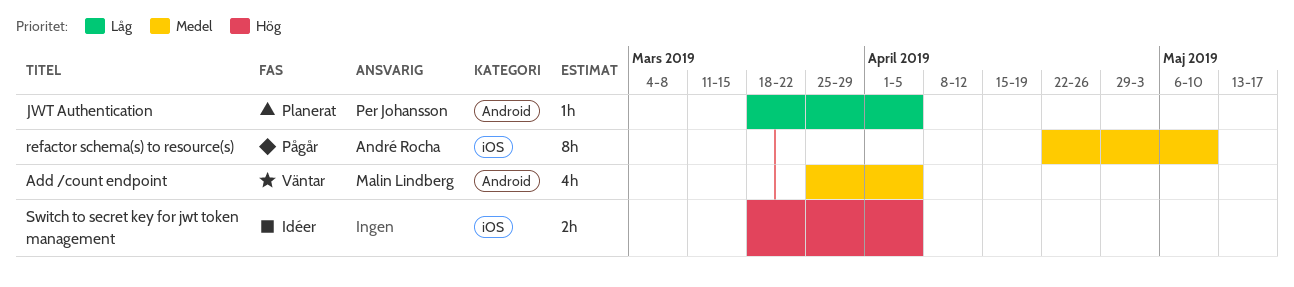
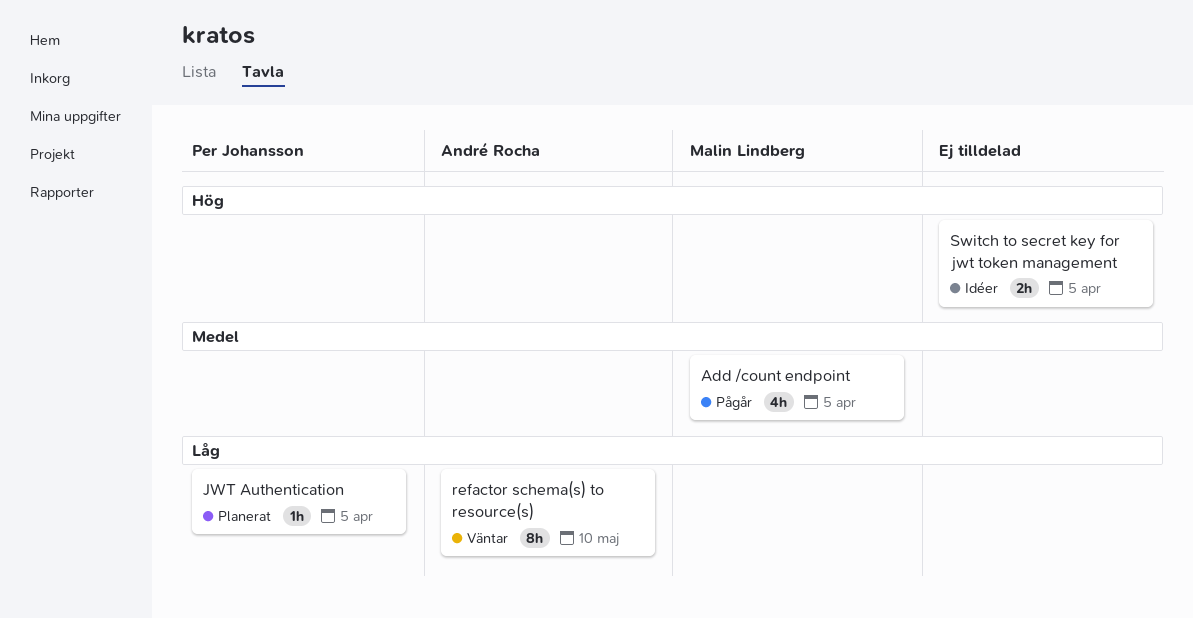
Add /count endpoint, status: Väntar -> Pågår
refactor schema(s) to resource(s), status: Pågår -> Väntar
refactor schema(s) to resource(s), priority: Medel -> Låg

